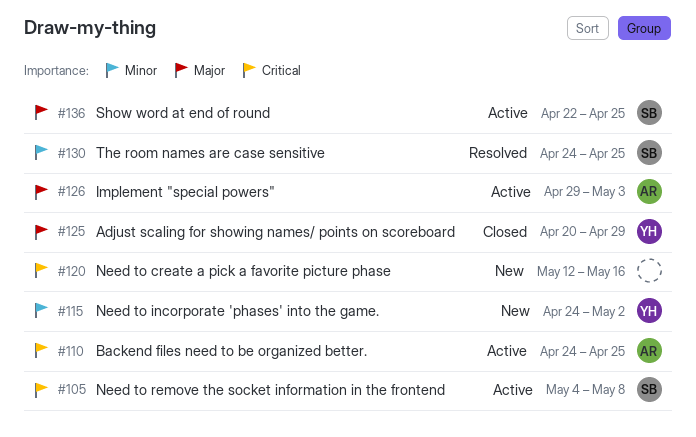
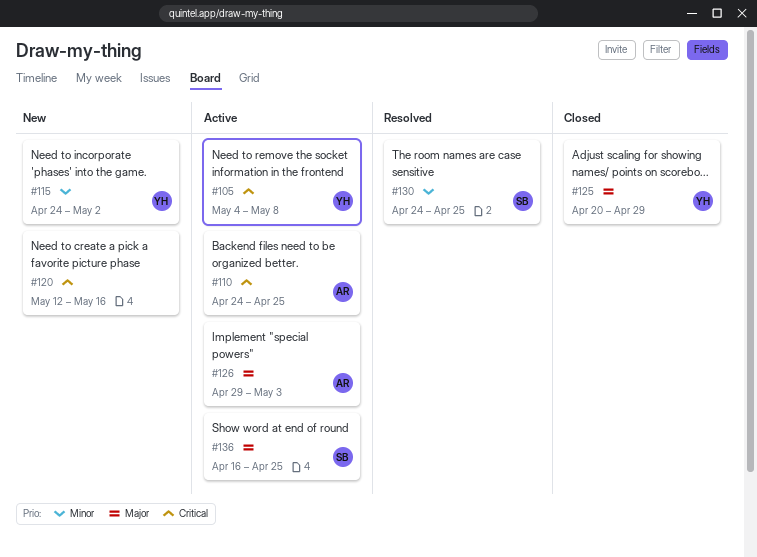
#105, owner: SB -> YH
#136, start: Apr 22 -> Apr 16

